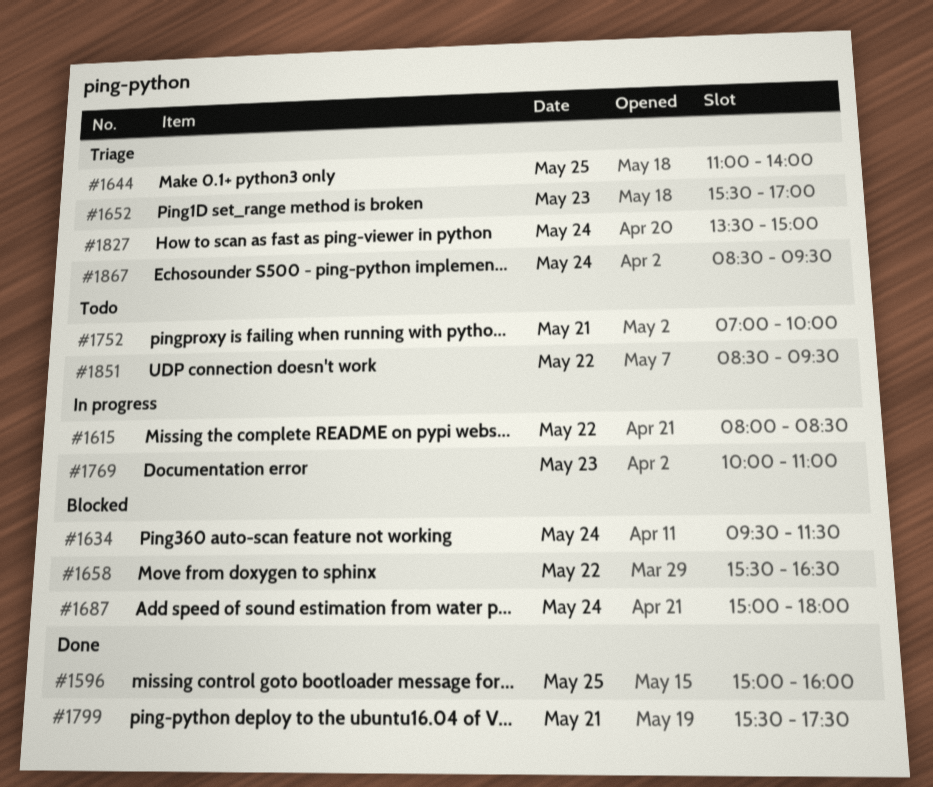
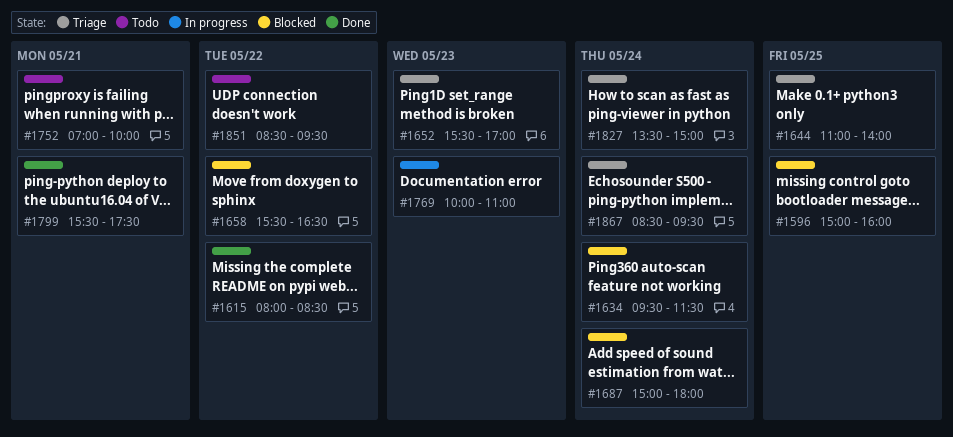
#1596, status: Done -> Blocked
#1615, status: In progress -> Done

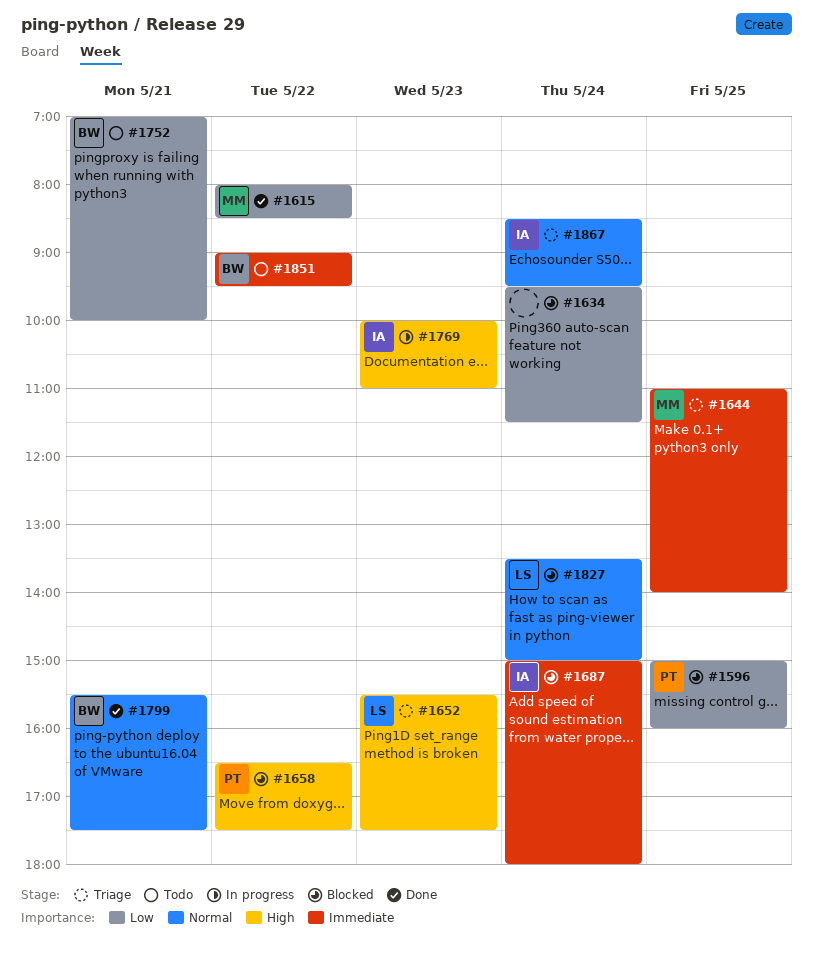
#1652, ends: 17:00 -> 17:30
#1658, begins: 15:30 -> 16:30
#1658, ends: 16:30 -> 17:30
#1827, status: Triage -> Blocked
#1851, begins: 08:30 -> 09:00

